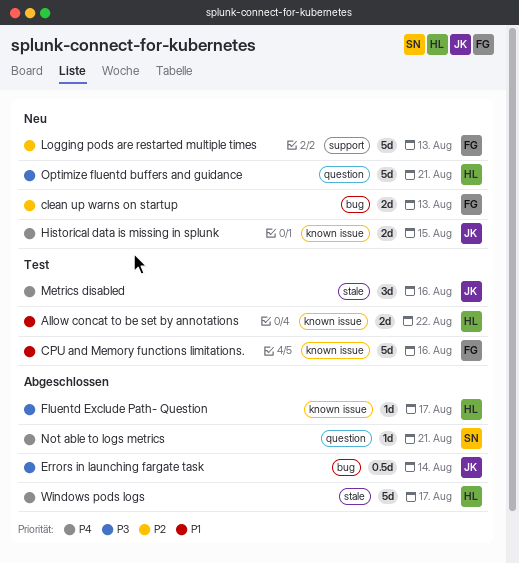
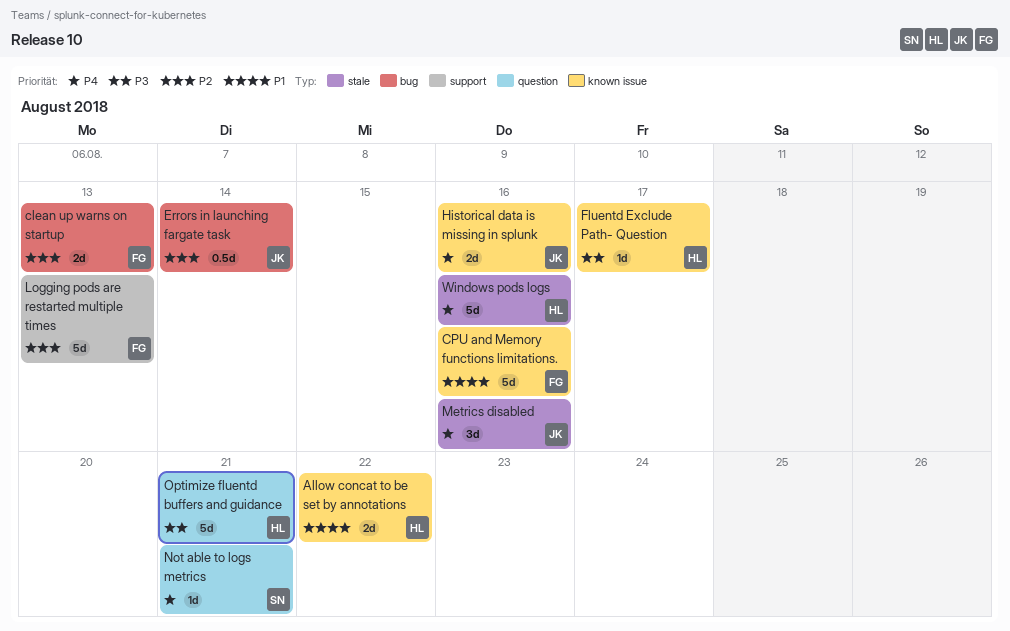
Errors in launching fargate task, priority: P3 -> P2
Historical data is missing in splunk, due: Aug 15 -> Aug 16
Windows pods logs, due: Aug 17 -> Aug 16

